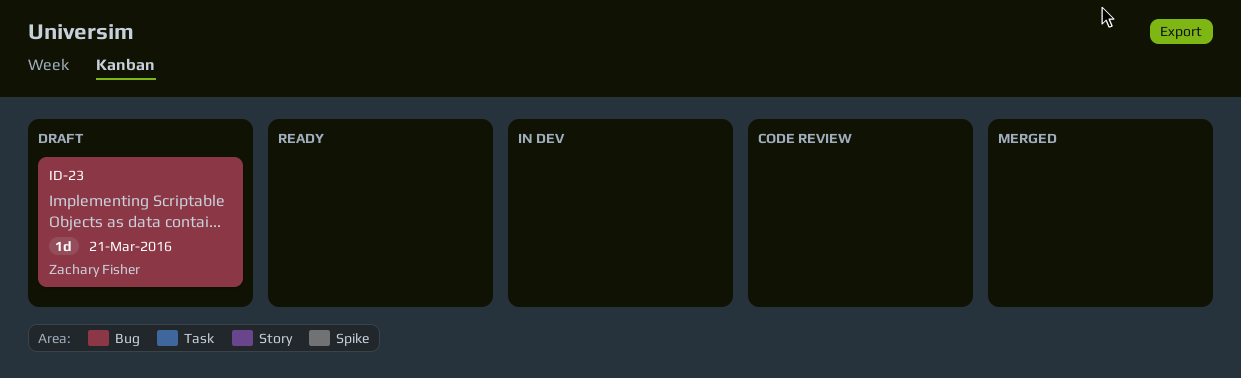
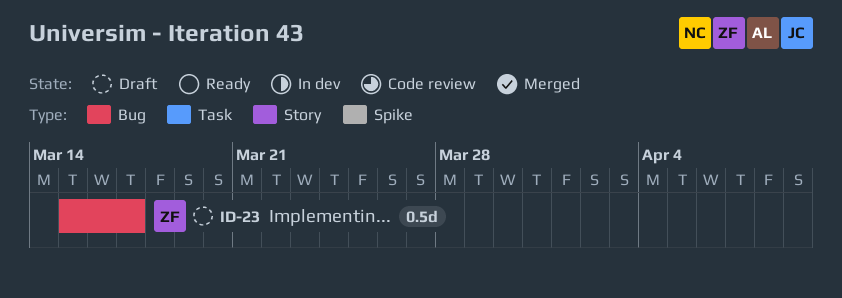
ID-23, estimate: 1d -> 0.5d
ID-23, due: Mar 21 -> Mar 17

